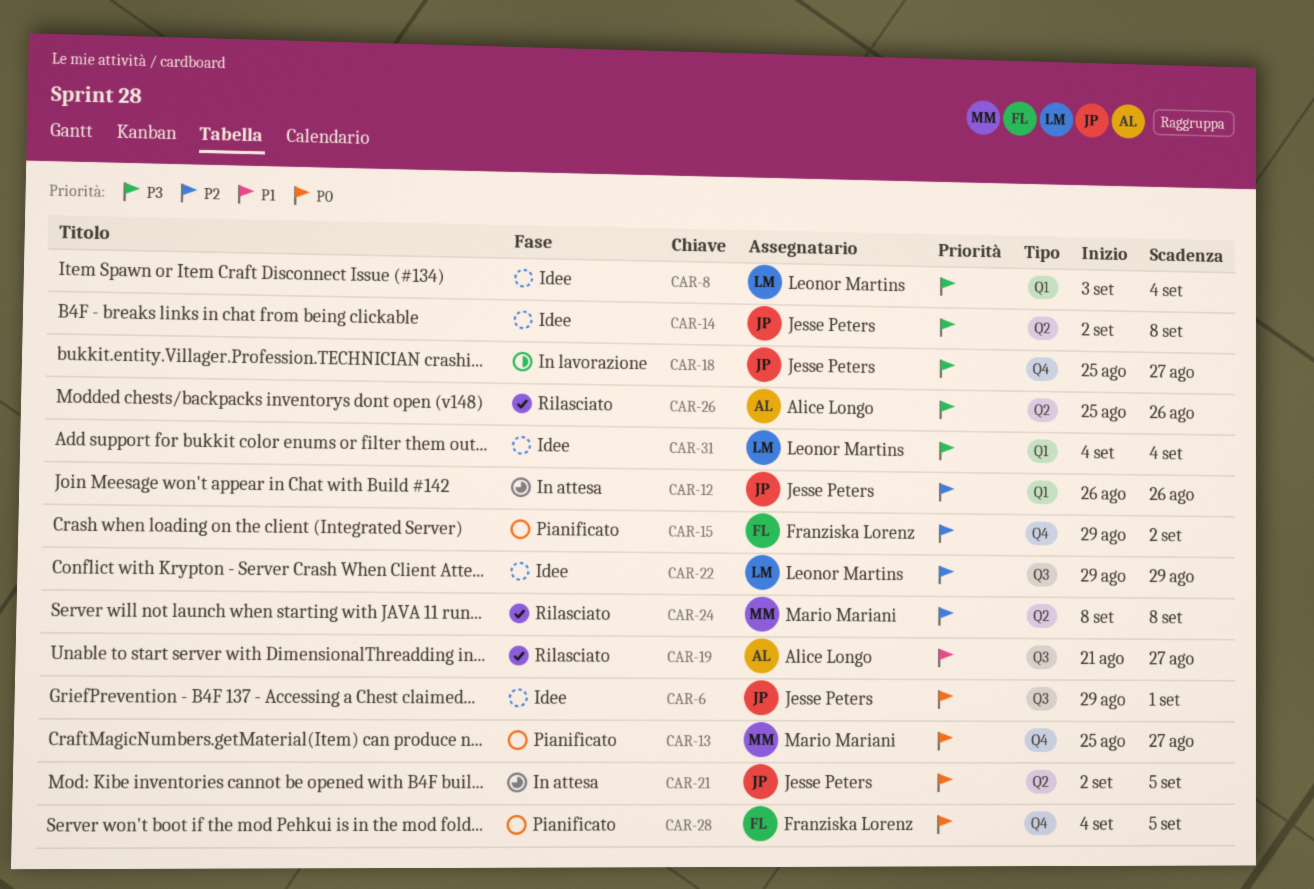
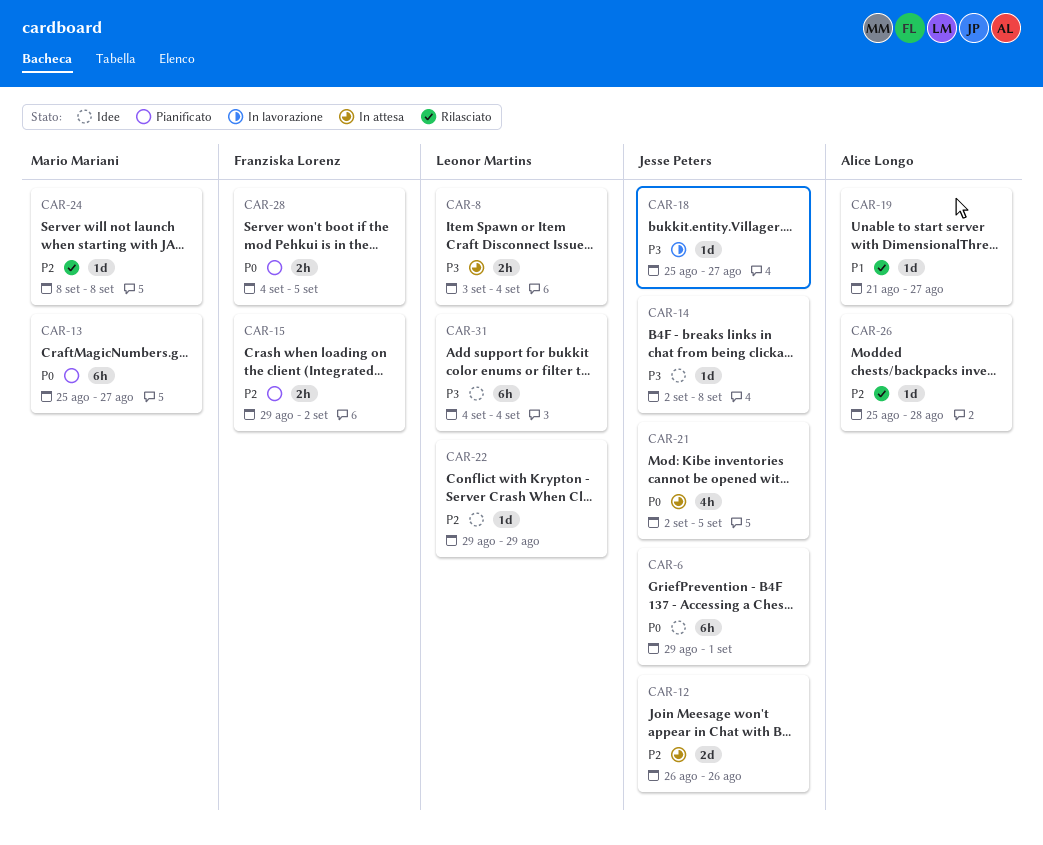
CAR-8, status: Idee -> In attesa
CAR-26, priority: P3 -> P2
CAR-26, due: Aug 26 -> Aug 28

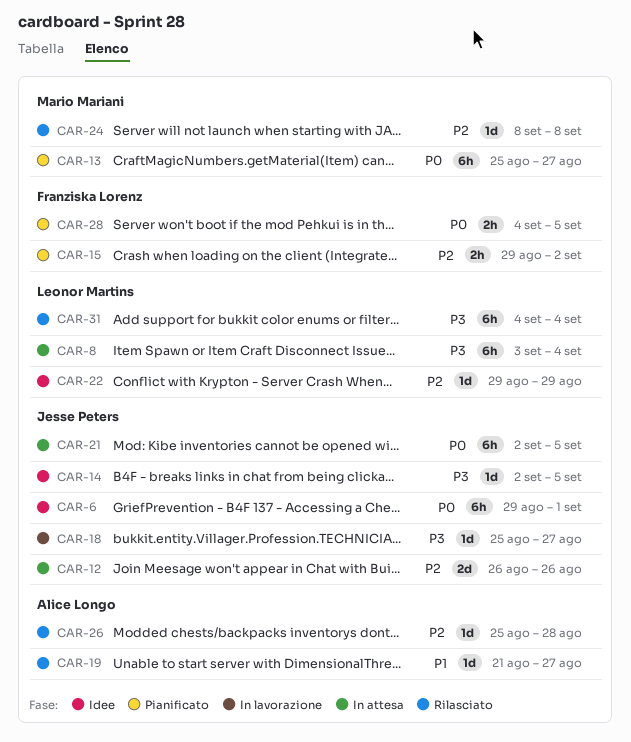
CAR-8, estimate: 2h -> 6h
CAR-14, due: Sep 8 -> Sep 5
CAR-21, estimate: 4h -> 6h
CAR-31, status: Idee -> Rilasciato

